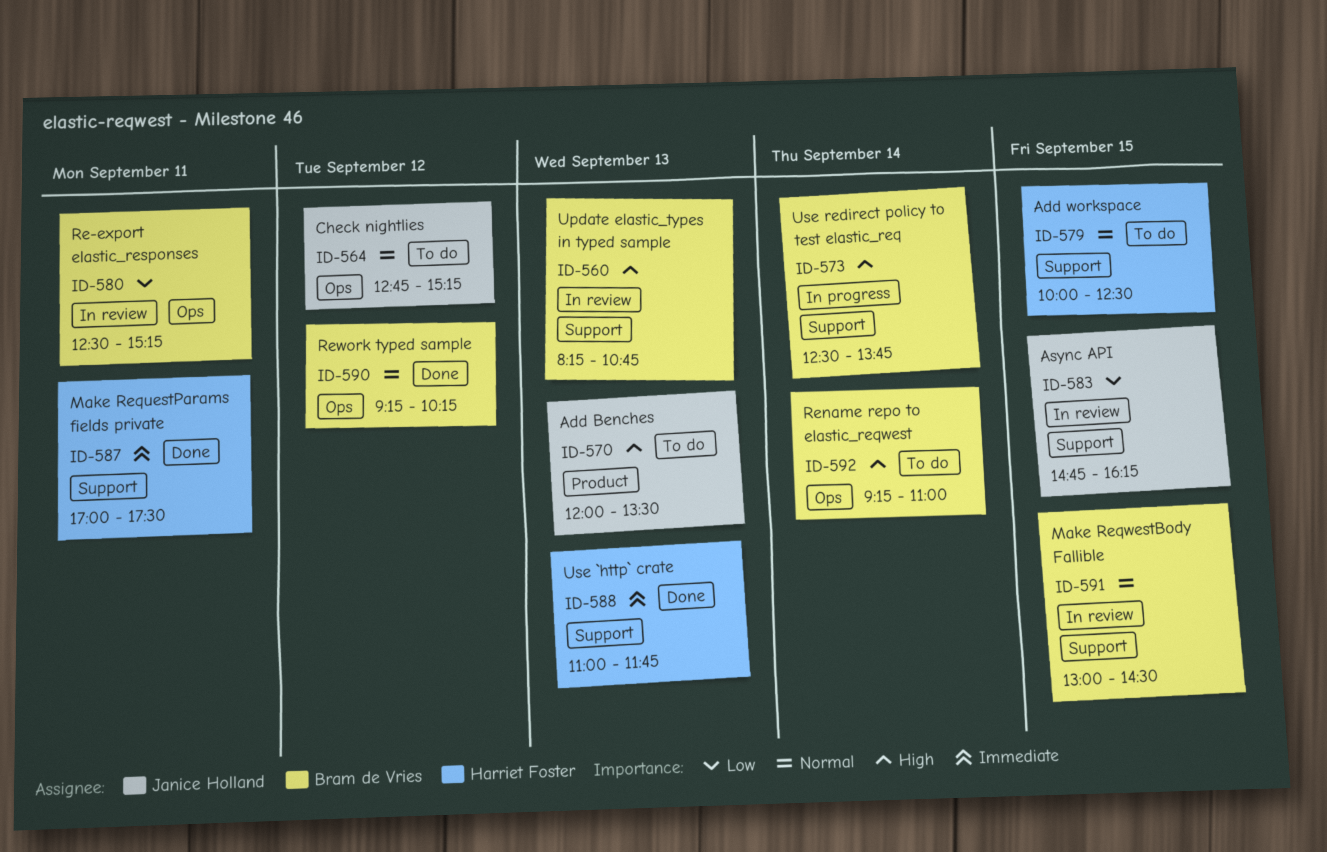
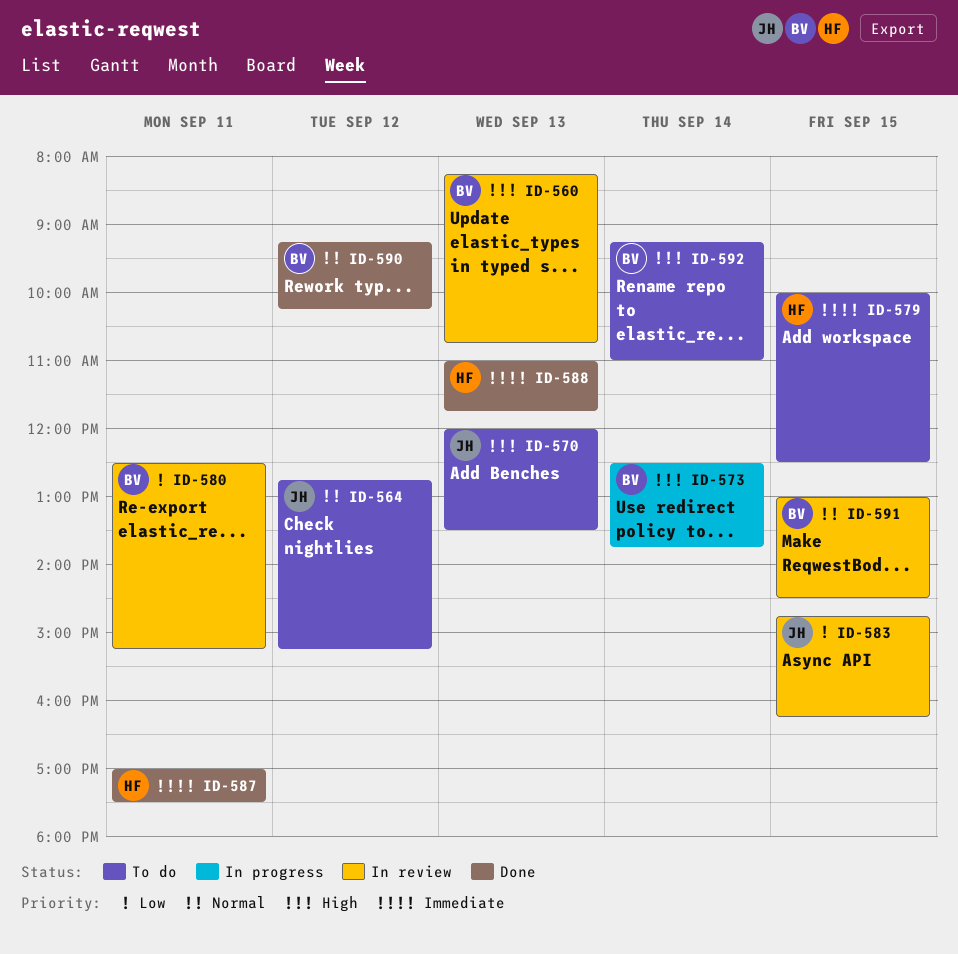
ID-579, priority: Normal -> Immediate

